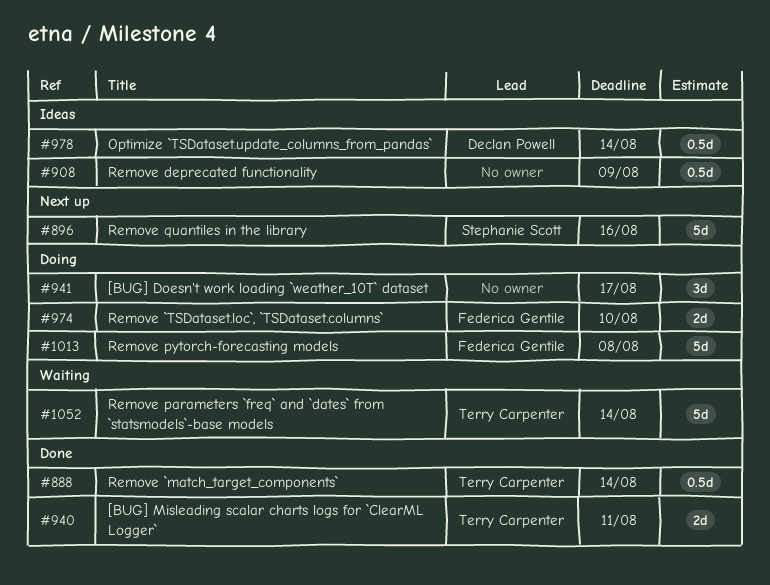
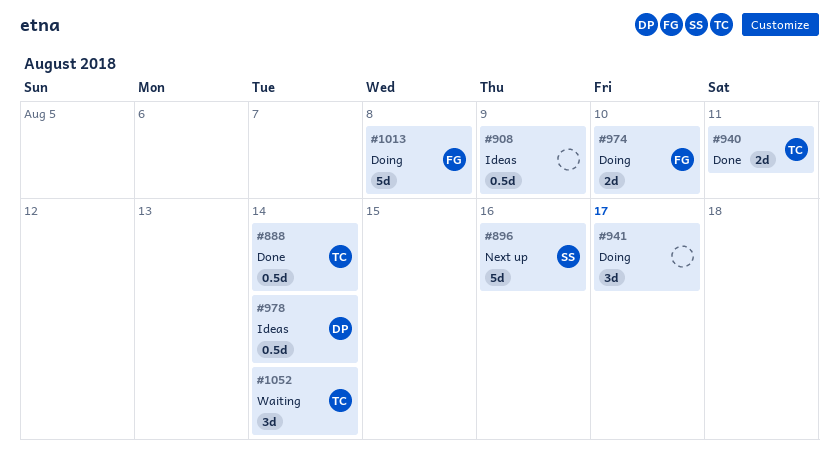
#1052, estimate: 5d -> 3d

